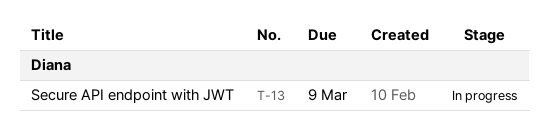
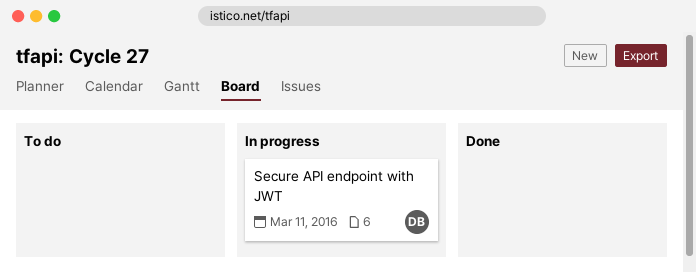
Secure API endpoint with JWT, due: Mar 9 -> Mar 11

